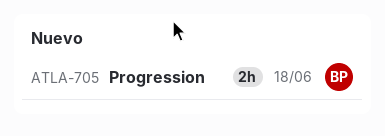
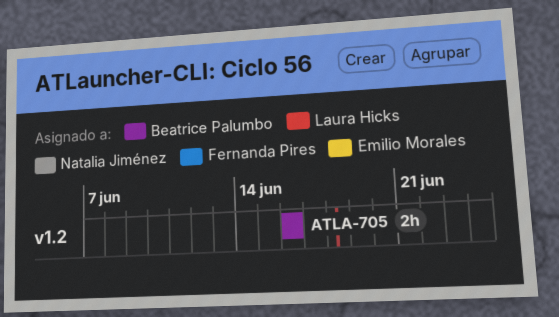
ATLA-705, due: Jun 18 -> Jun 16

